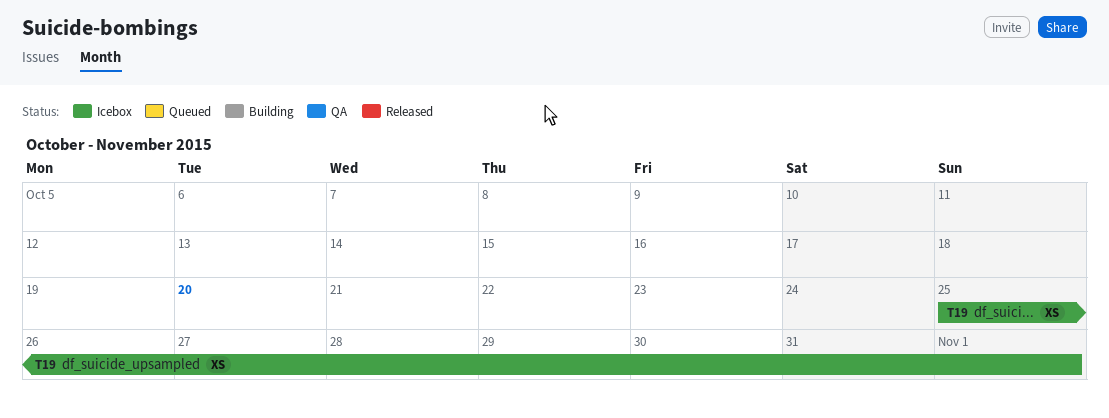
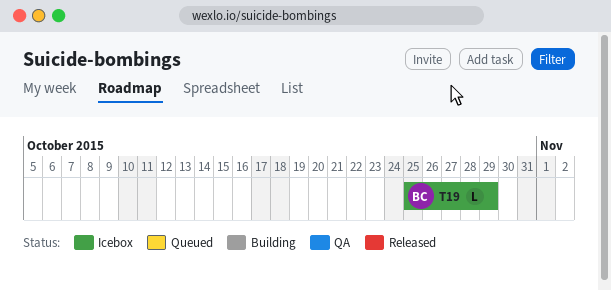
T19, estimate: XS -> L
T19, due: Nov 1 -> Oct 29

